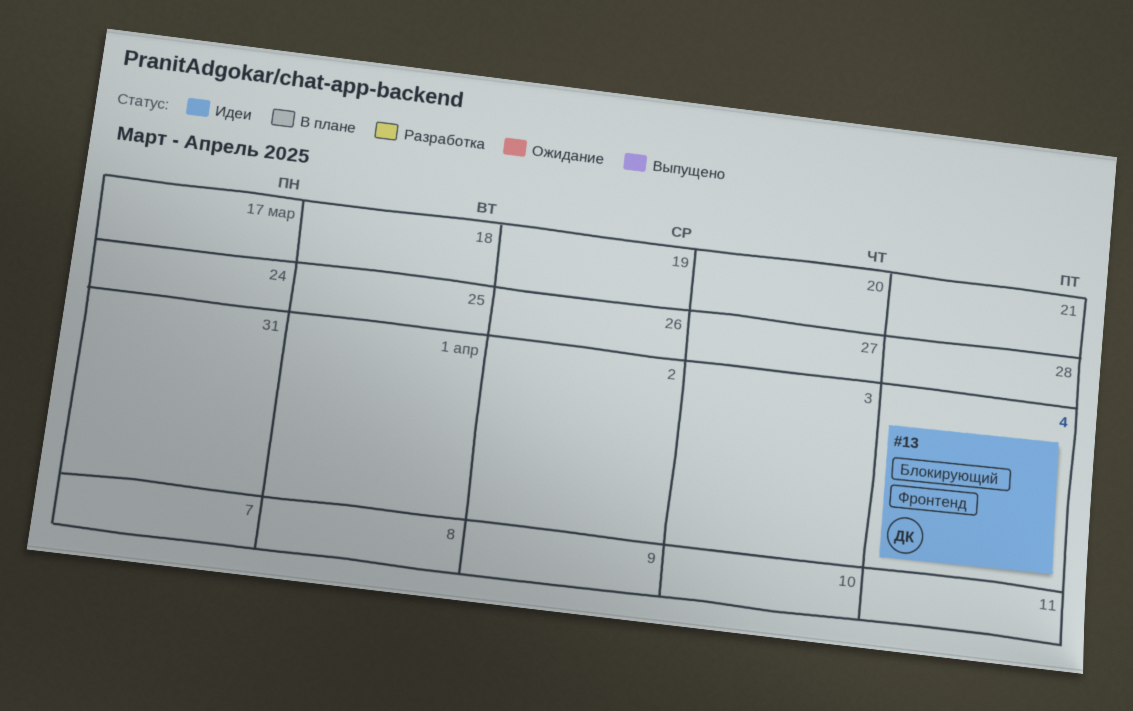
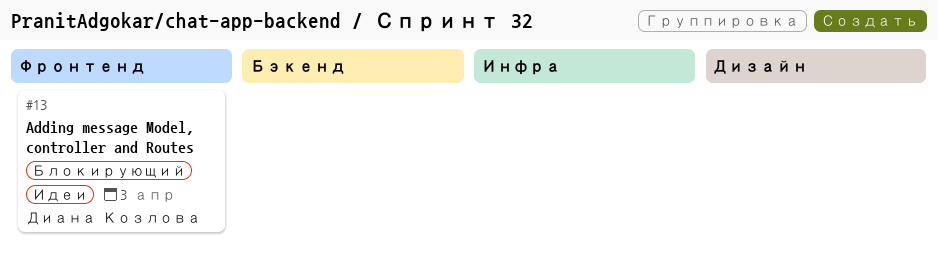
#13, due: Apr 4 -> Apr 3

